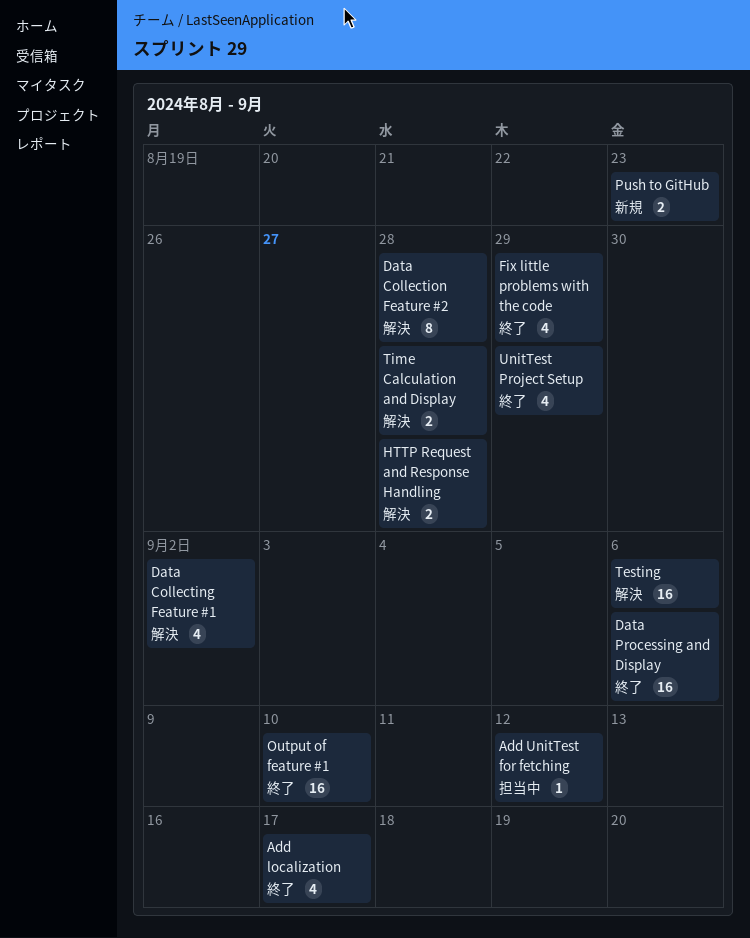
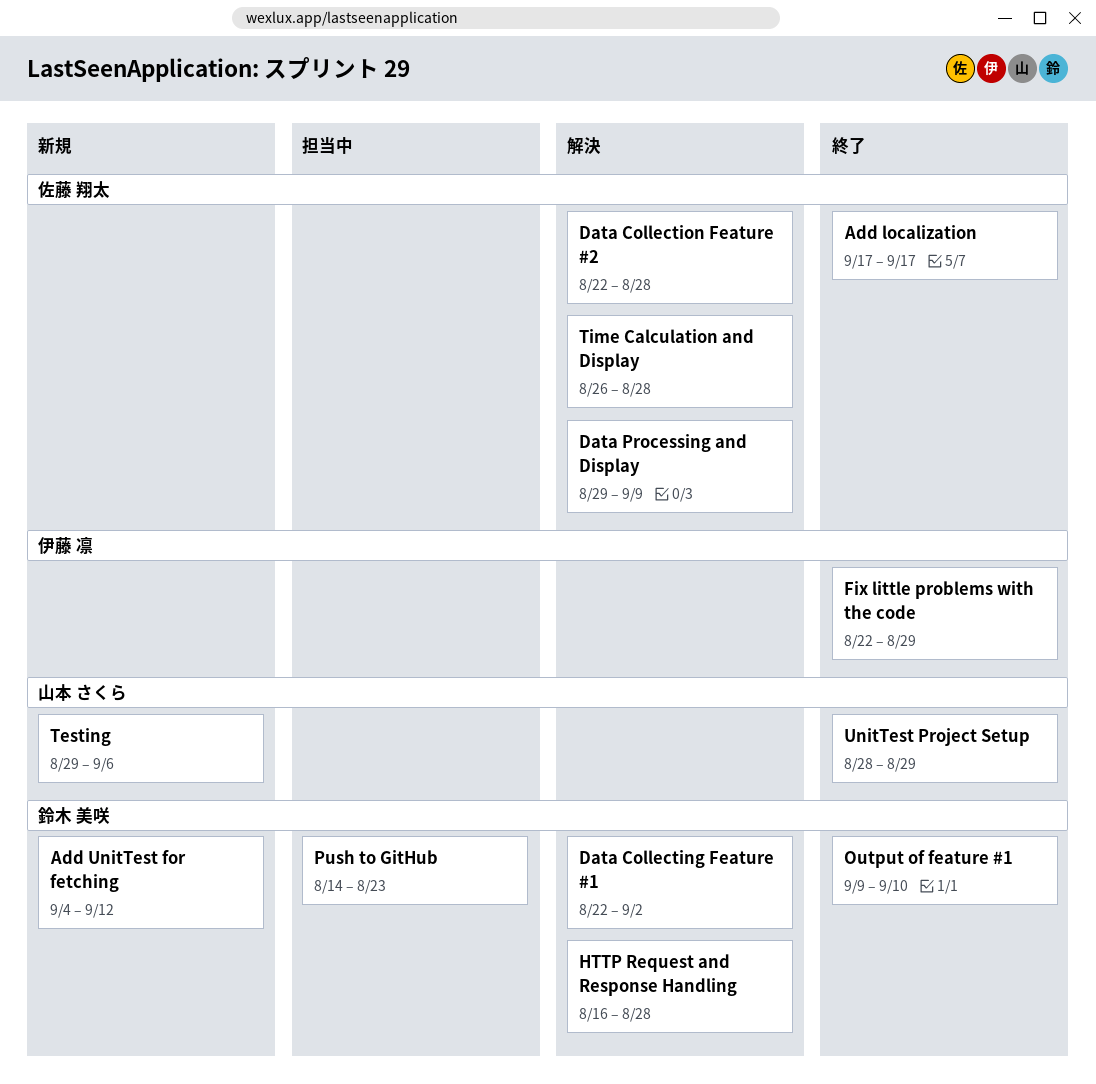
Add UnitTest for fetching, status: 担当中 -> 新規
Data Processing and Display, status: 終了 -> 解決
Data Processing and Display, due: Sep 6 -> Sep 9
Push to GitHub, status: 新規 -> 担当中
Testing, status: 解決 -> 新規

